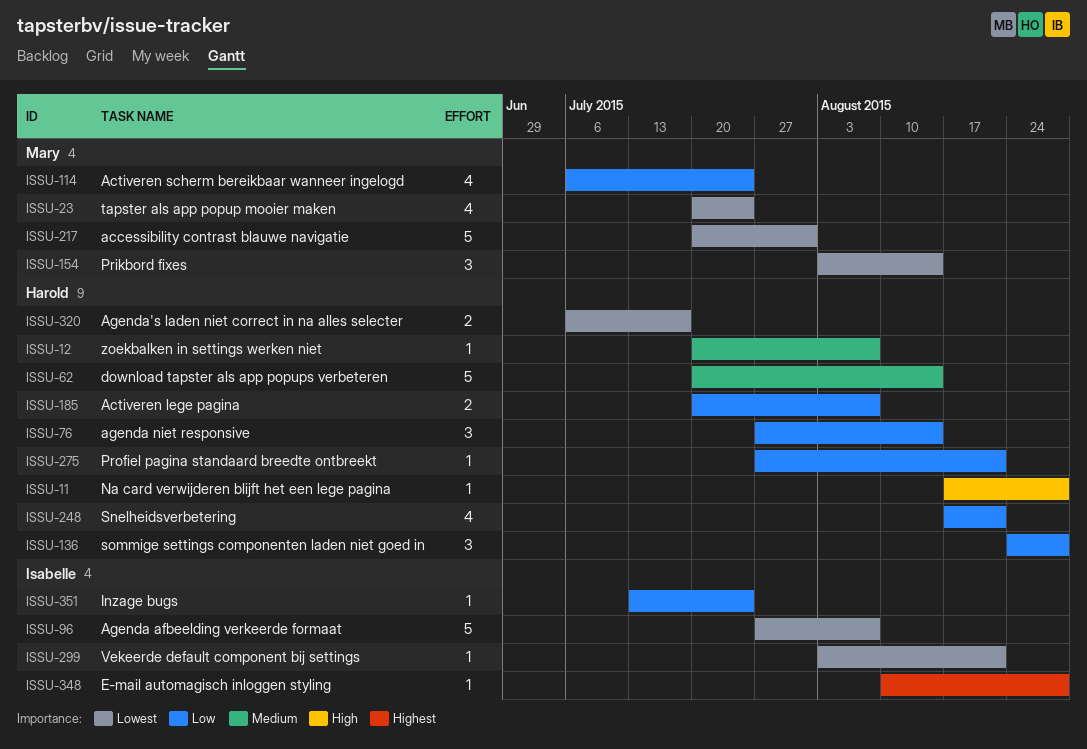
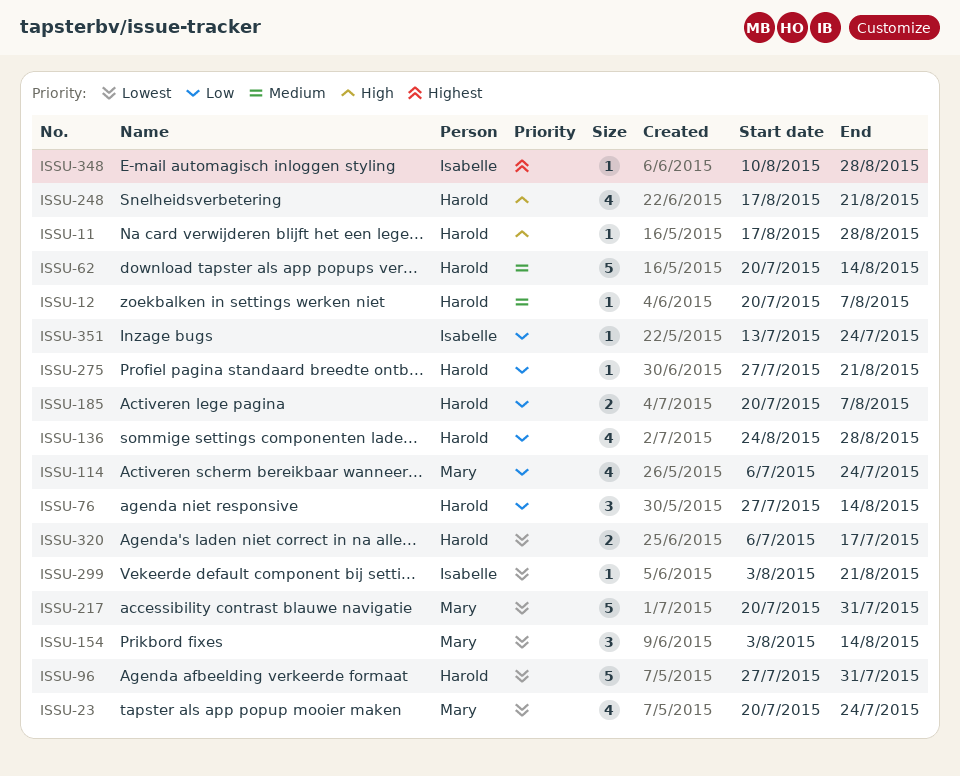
ISSU-96, owner: Isabelle -> Harold
ISSU-96, due: Aug 7 -> Jul 31
ISSU-136, estimate: 3 -> 4
ISSU-248, priority: Low -> High

